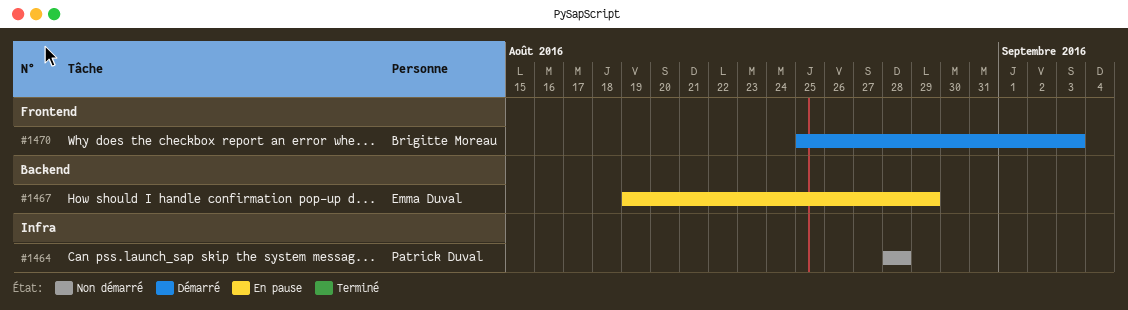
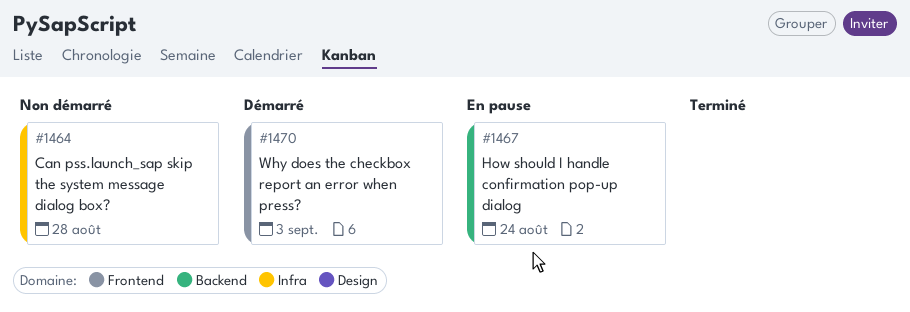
#1467, due: Aug 29 -> Aug 24

